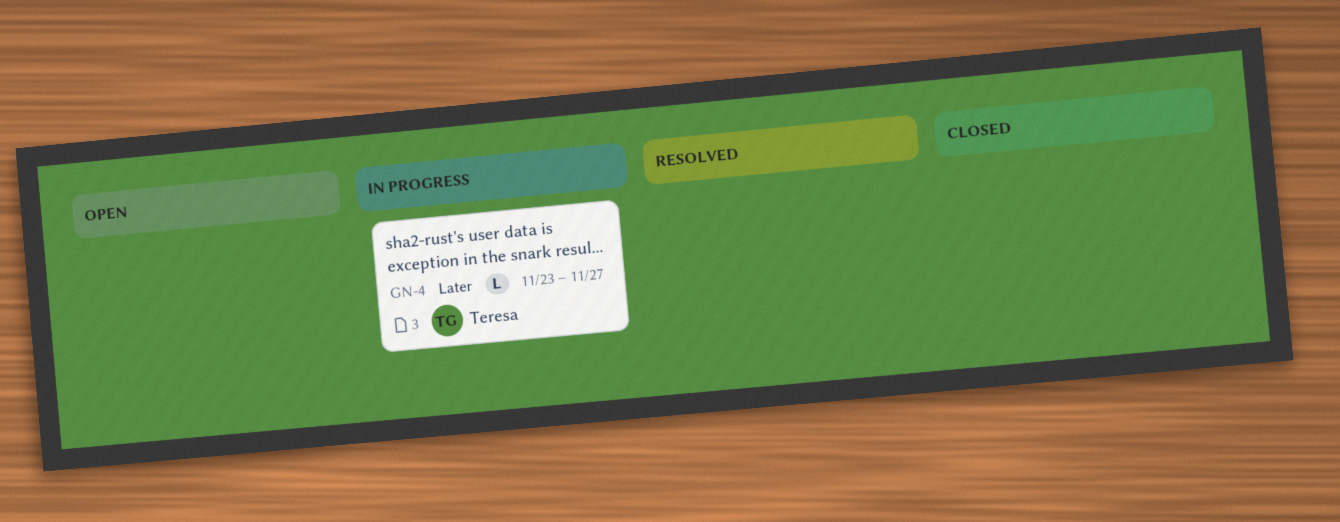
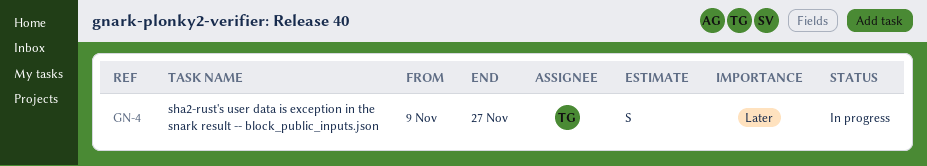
GN-4, estimate: L -> S
GN-4, start: Nov 23 -> Nov 9

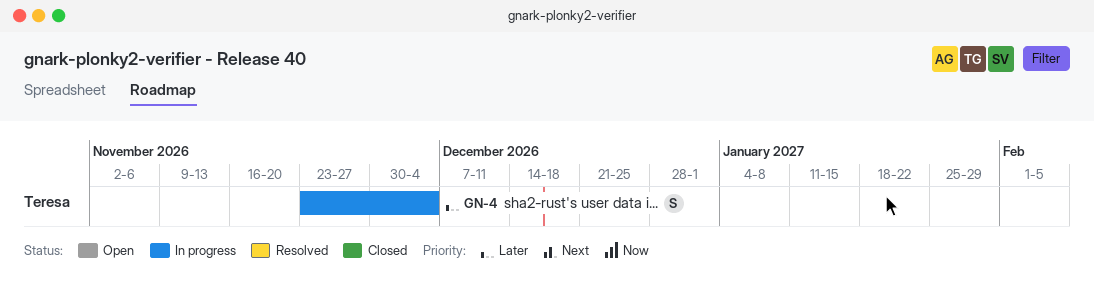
GN-4, start: Nov 9 -> Nov 23
GN-4, due: Nov 27 -> Dec 4

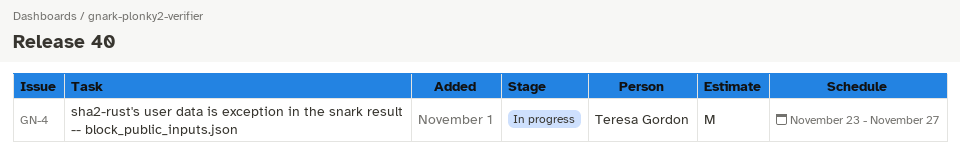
GN-4, estimate: S -> M
GN-4, due: Dec 4 -> Nov 27

